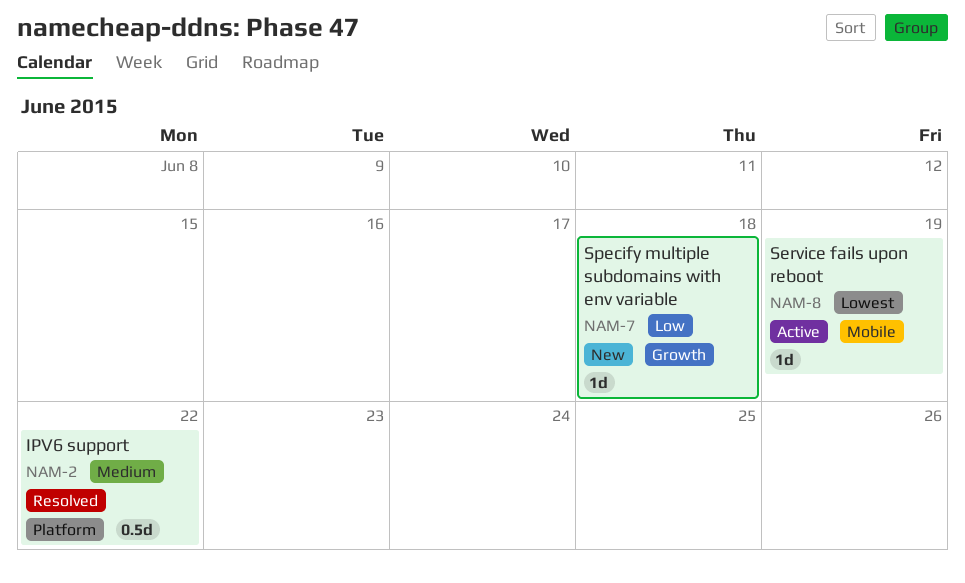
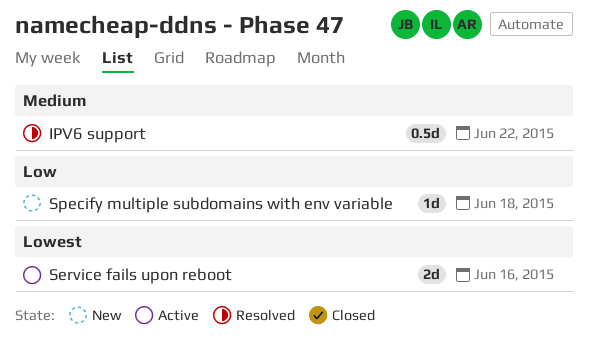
Service fails upon reboot, estimate: 1d -> 2d
Service fails upon reboot, due: Jun 19 -> Jun 16

